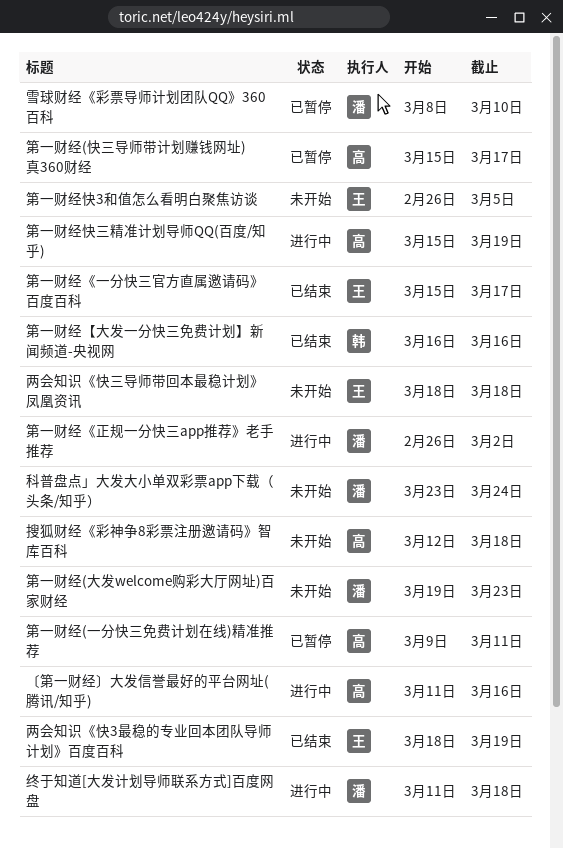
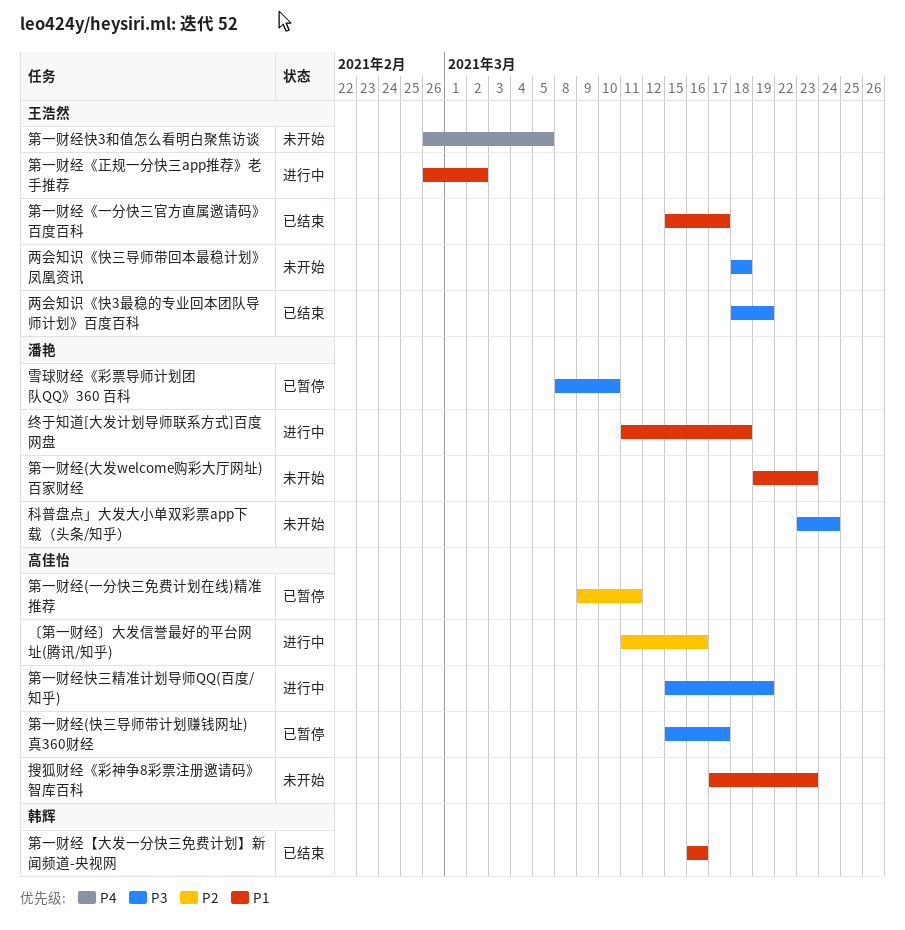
搜狐财经《彩神争8彩票注册邀请码》智库百科, start: Mar 12 -> Mar 17
搜狐财经《彩神争8彩票注册邀请码》智库百科, due: Mar 18 -> Mar 23
第一财经《正规一分快三app推荐》老手推荐, owner: 潘艳 -> 王浩然

